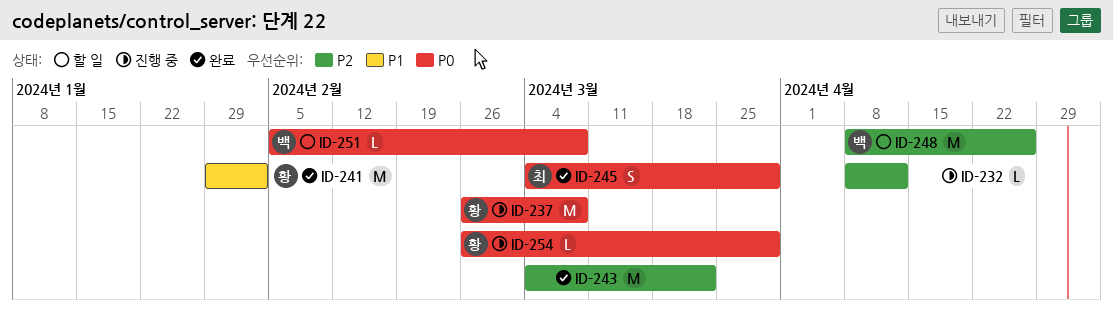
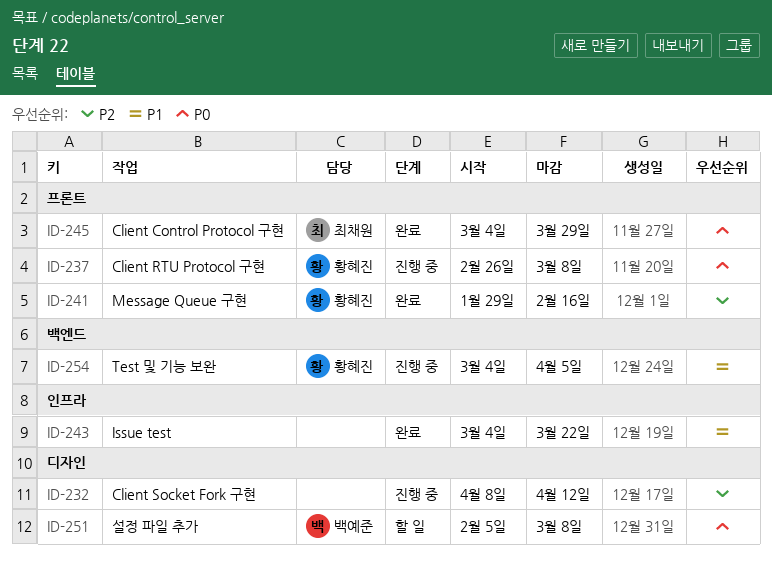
ID-241, priority: P1 -> P2
ID-241, due: Feb 2 -> Feb 16
ID-243, priority: P2 -> P1
ID-248: present -> none
ID-254, priority: P0 -> P1
ID-254, start: Feb 26 -> Mar 4
ID-254, due: Mar 29 -> Apr 5

